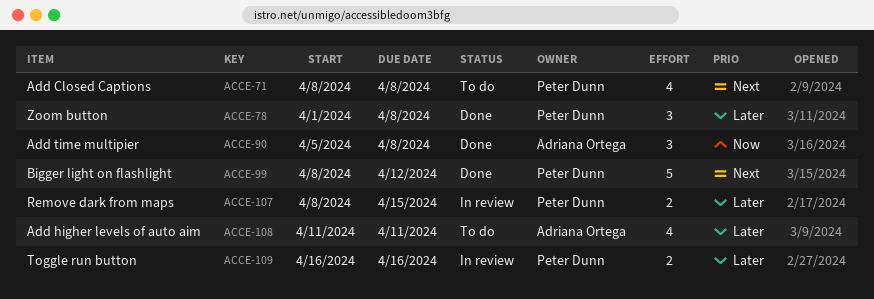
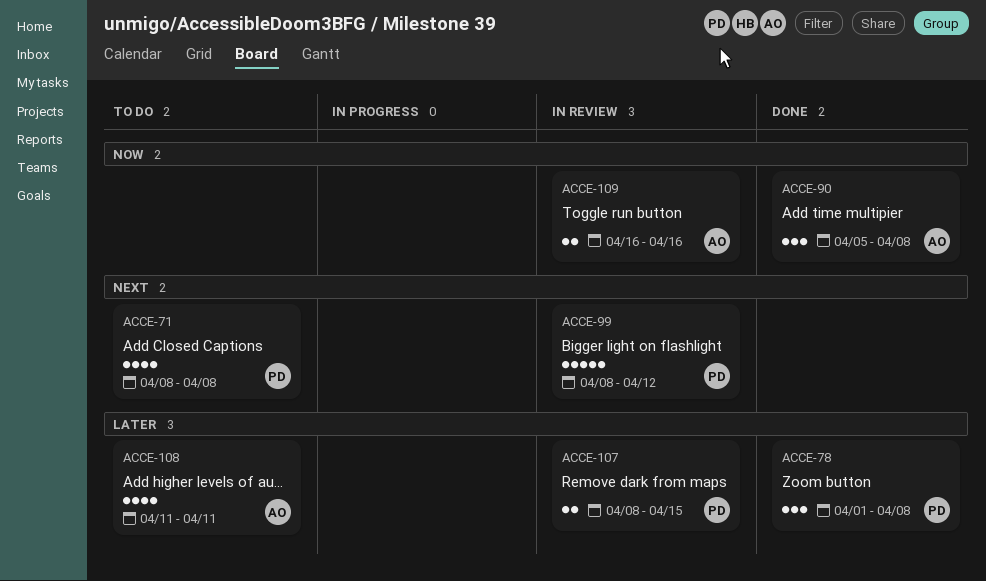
ACCE-99, status: Done -> In review
ACCE-109, owner: Peter Dunn -> Adriana Ortega
ACCE-109, priority: Later -> Now

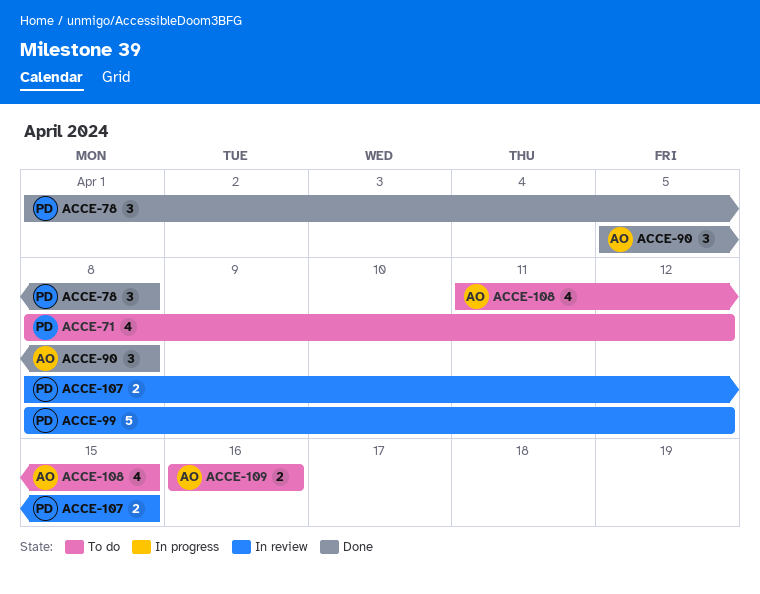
ACCE-71, due: Apr 8 -> Apr 12
ACCE-108, due: Apr 11 -> Apr 15
ACCE-109, status: In review -> To do

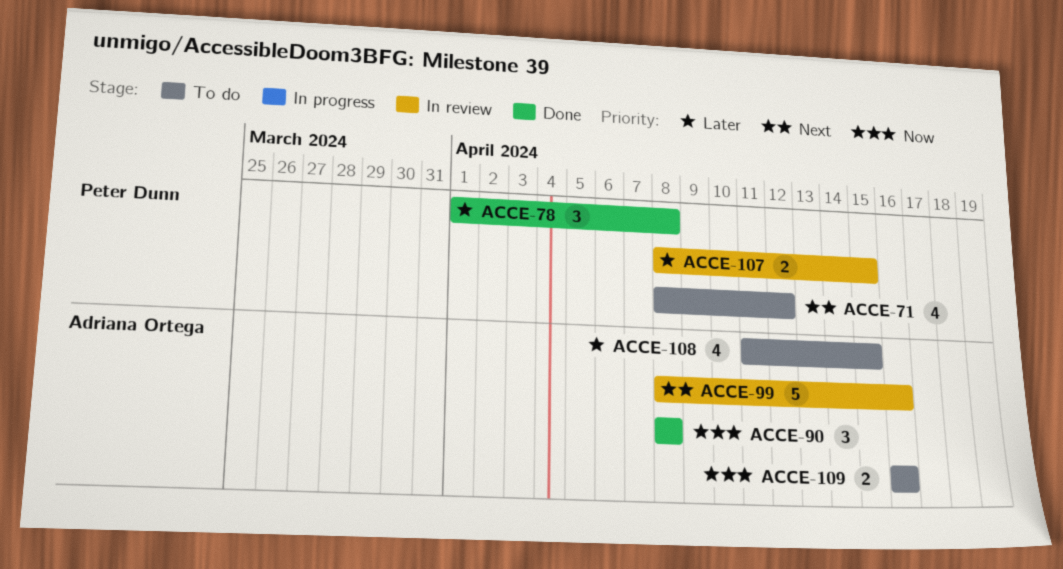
ACCE-90, start: Apr 5 -> Apr 8
ACCE-99, owner: Peter Dunn -> Adriana Ortega
ACCE-99, due: Apr 12 -> Apr 16

